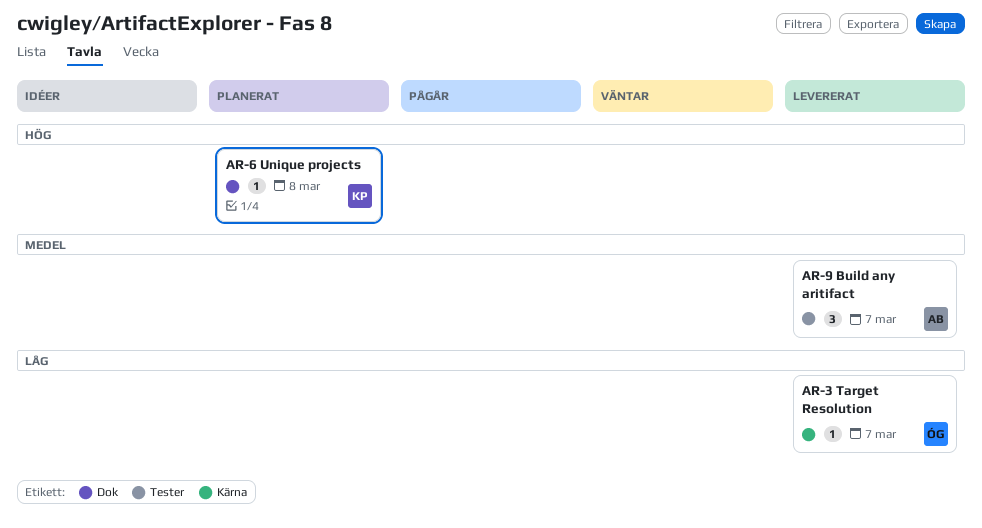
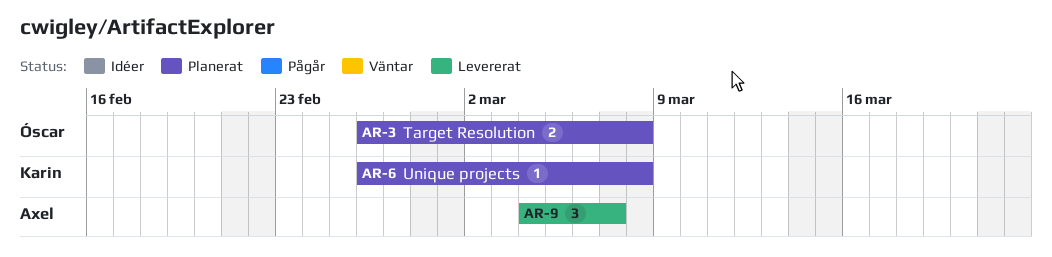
AR-3, status: Levererat -> Planerat
AR-3, estimate: 1 -> 2
AR-3, due: Mar 7 -> Mar 8

